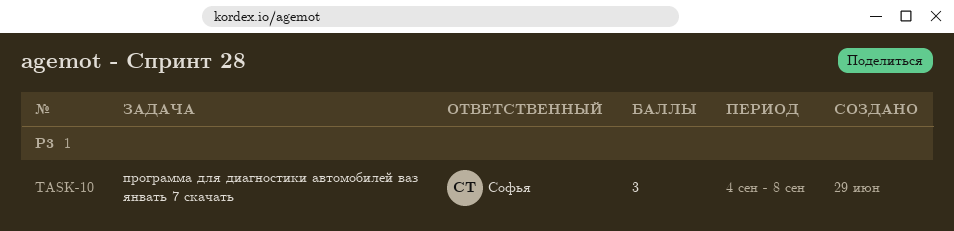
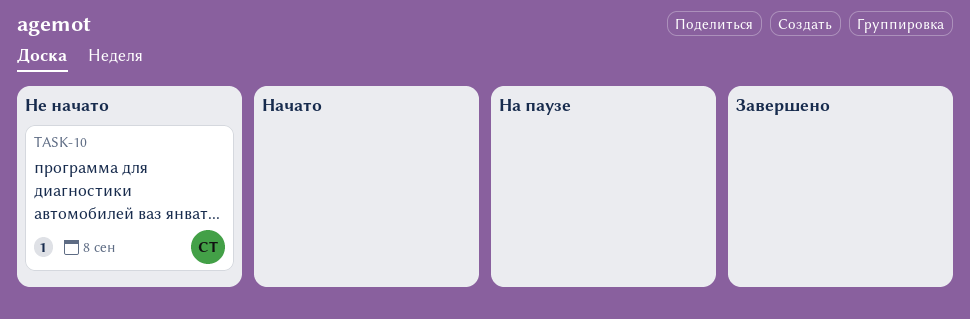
TASK-10, estimate: 3 -> 1

